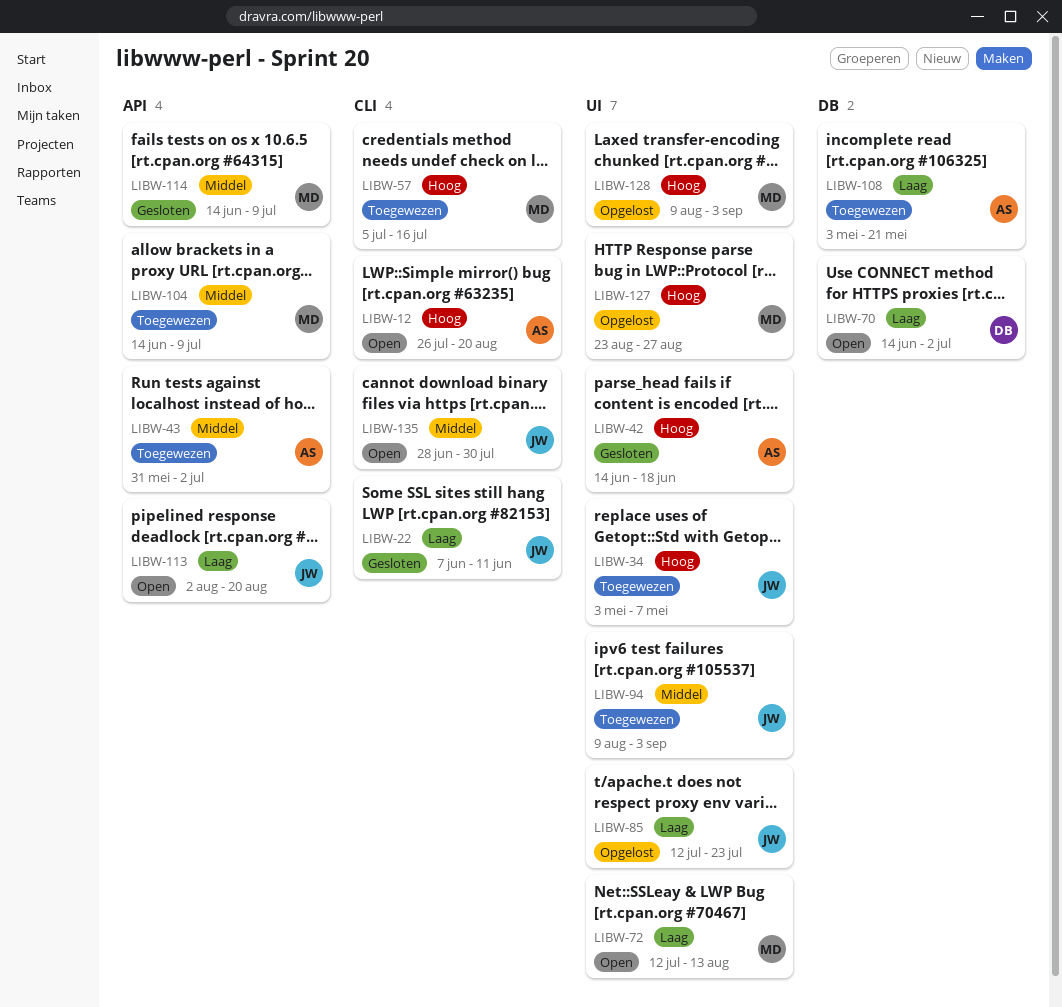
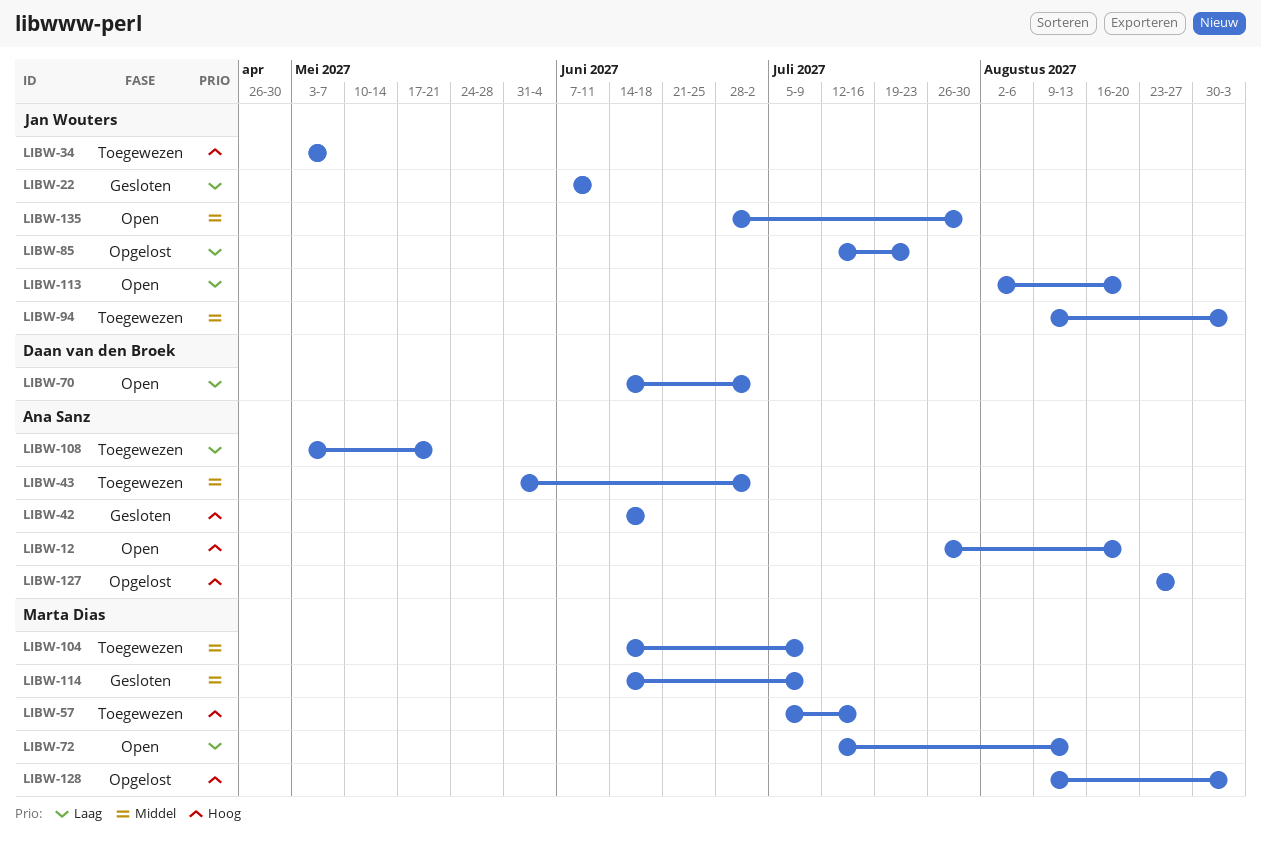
LIBW-127, owner: Marta Dias -> Ana Sanz

